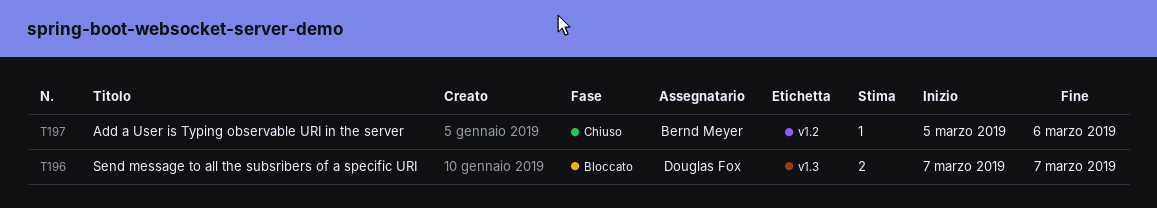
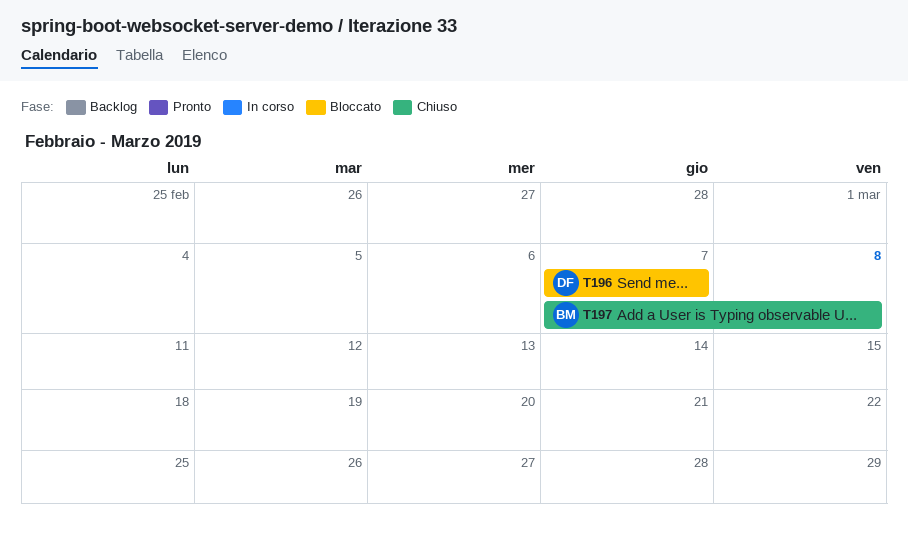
T197, start: Mar 5 -> Mar 7
T197, due: Mar 6 -> Mar 8

